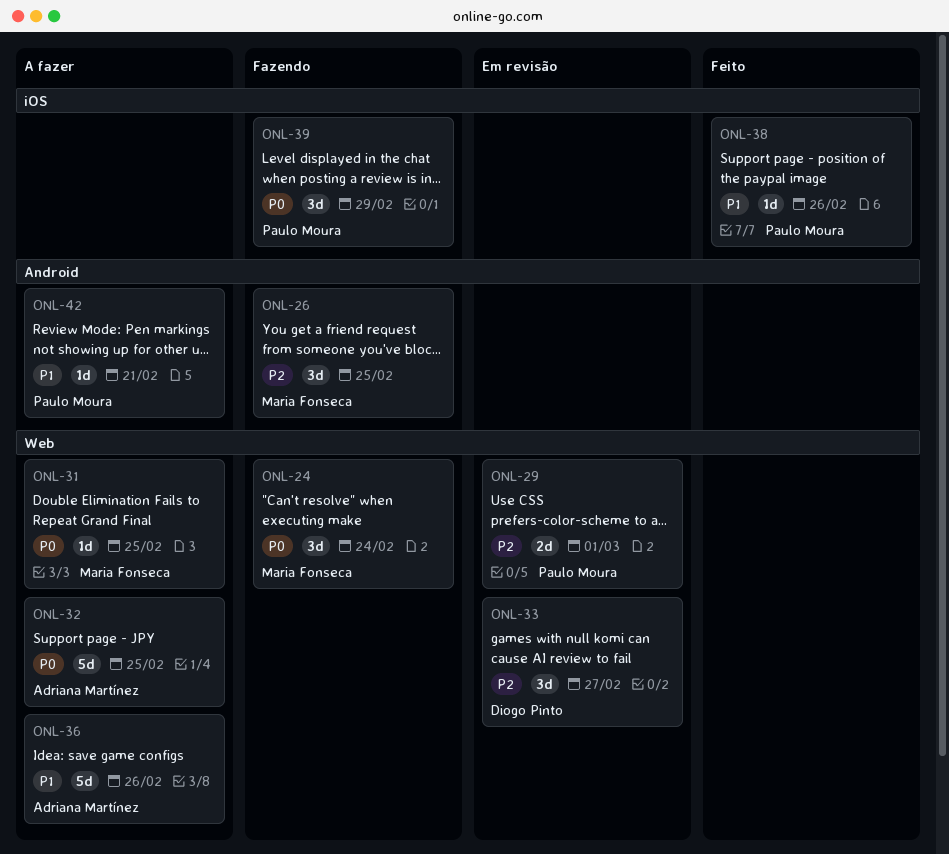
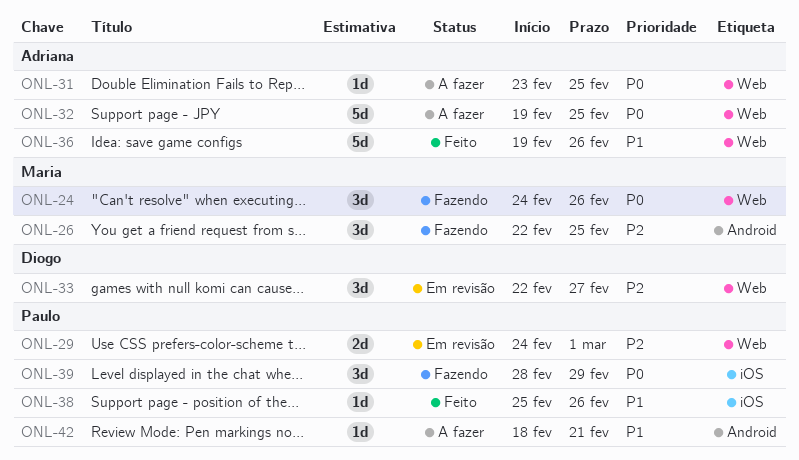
ONL-24, due: Feb 24 -> Feb 26
ONL-31, owner: Maria Fonseca -> Adriana Martínez
ONL-36, status: A fazer -> Feito

